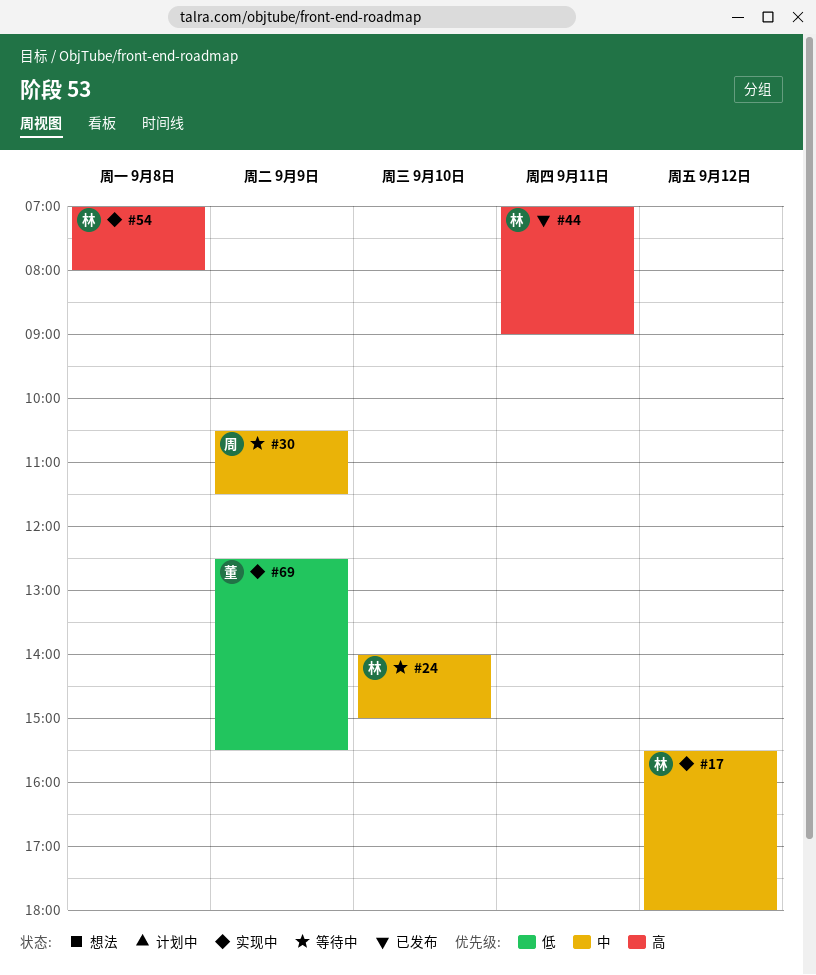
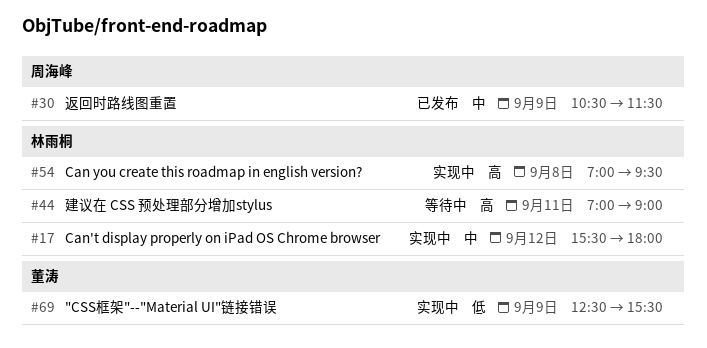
#24: present -> none
#30, status: 等待中 -> 已发布
#44, status: 已发布 -> 等待中
#54, ends: 08:00 -> 09:30

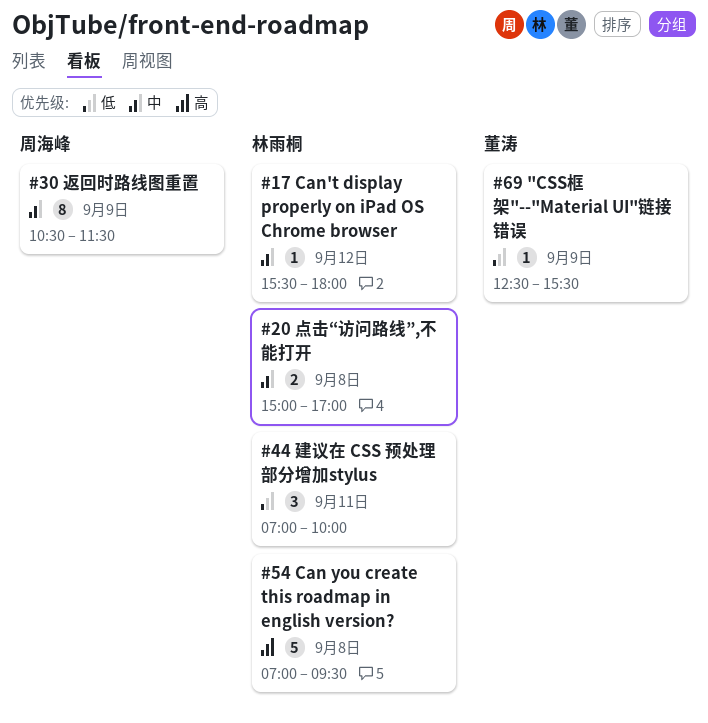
#20: none -> present
#44, priority: 高 -> 低
#44, ends: 09:00 -> 10:00

